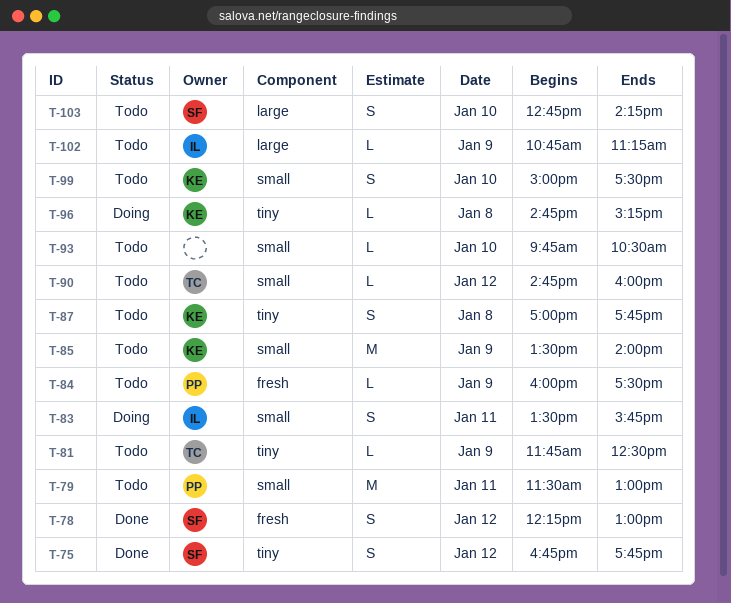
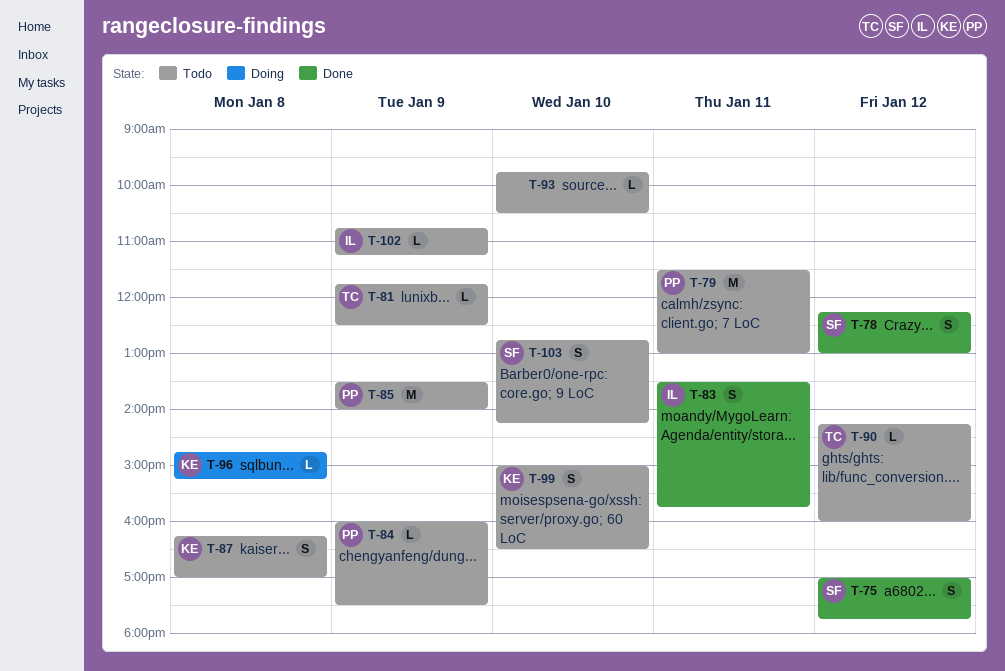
T-75, begins: 16:45 -> 17:00
T-83, status: Doing -> Done
T-85, owner: KE -> PP
T-87, begins: 17:00 -> 16:15
T-87, ends: 17:45 -> 17:00
T-90, begins: 14:45 -> 14:15
T-99, ends: 17:30 -> 16:30

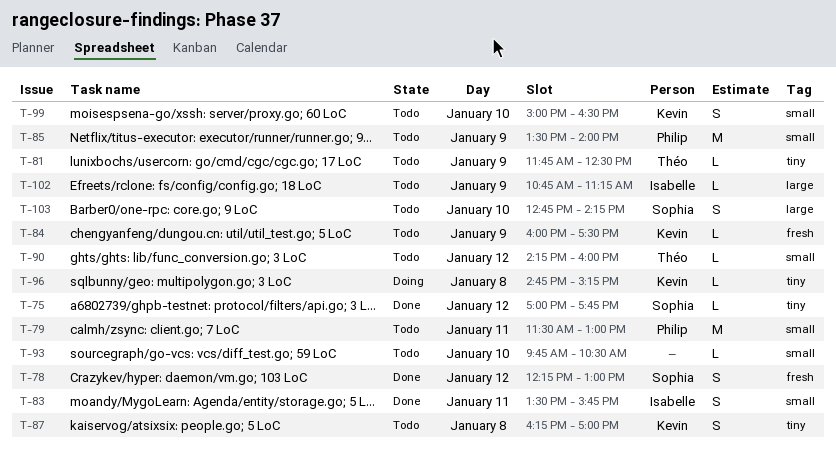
T-75, estimate: S -> L
T-84, owner: Philip -> Kevin

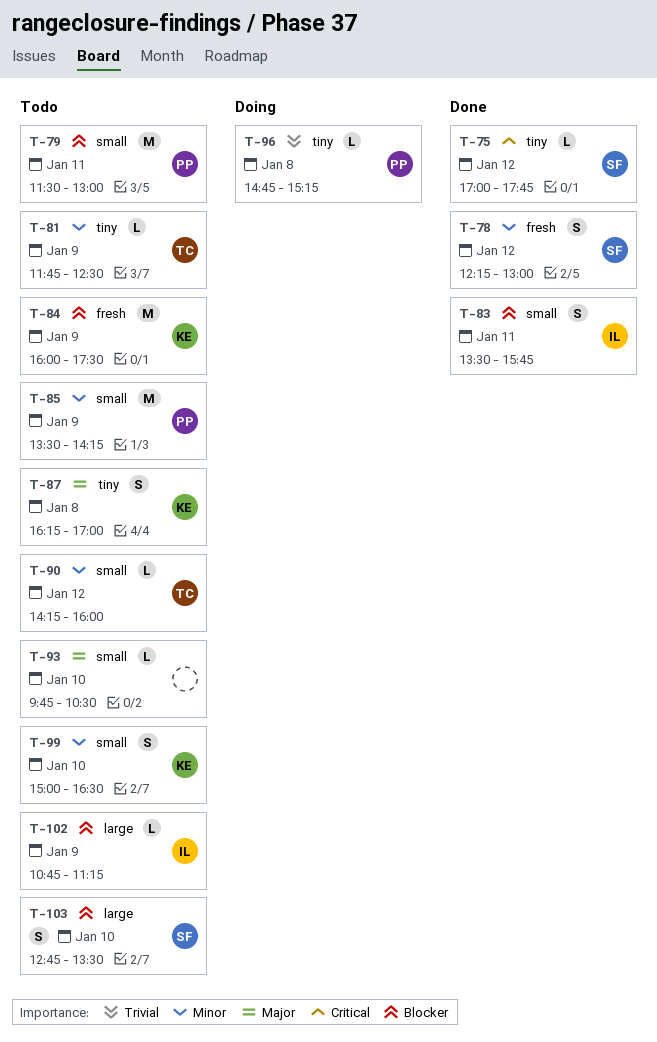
T-84, estimate: L -> M
T-85, ends: 14:00 -> 14:15
T-96, owner: Kevin -> Philip
T-103, ends: 14:15 -> 13:30

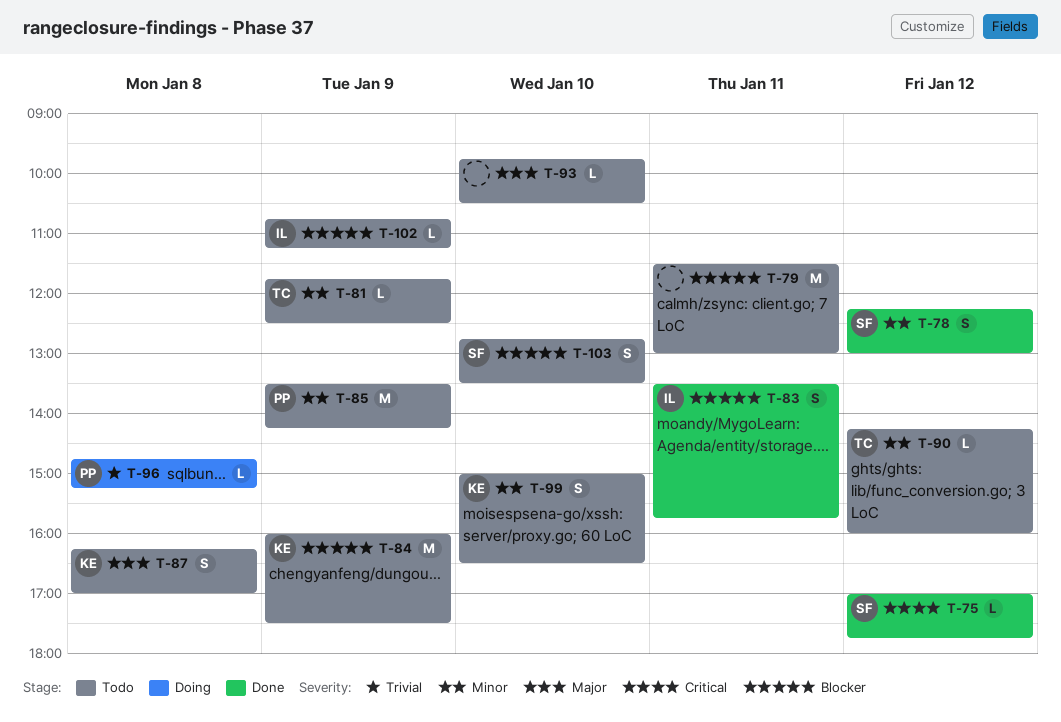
T-79, owner: PP -> none

